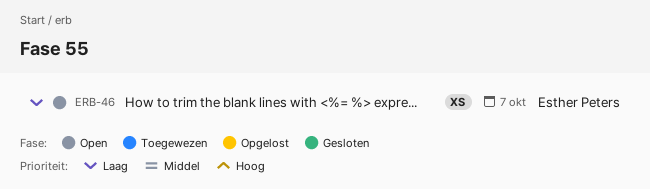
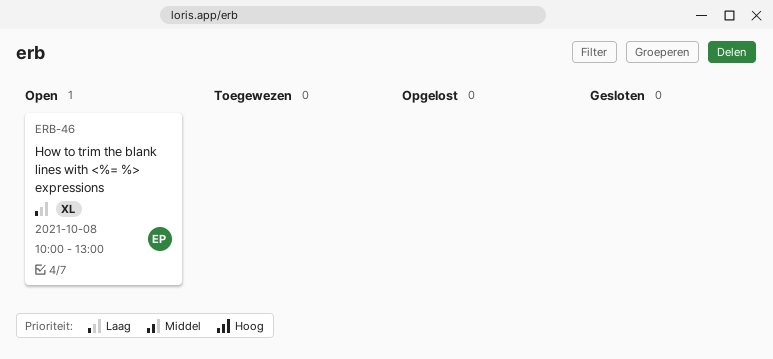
ERB-46, estimate: XS -> XL
ERB-46, day: Oct 7 -> Oct 8

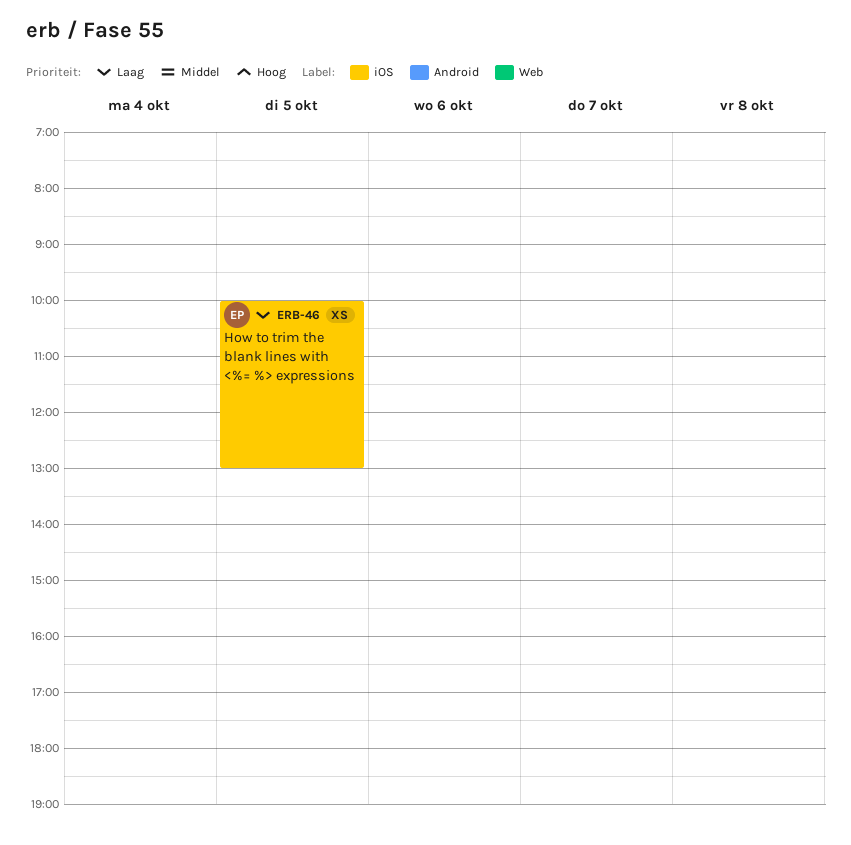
ERB-46, estimate: XL -> XS
ERB-46, day: Oct 8 -> Oct 5

